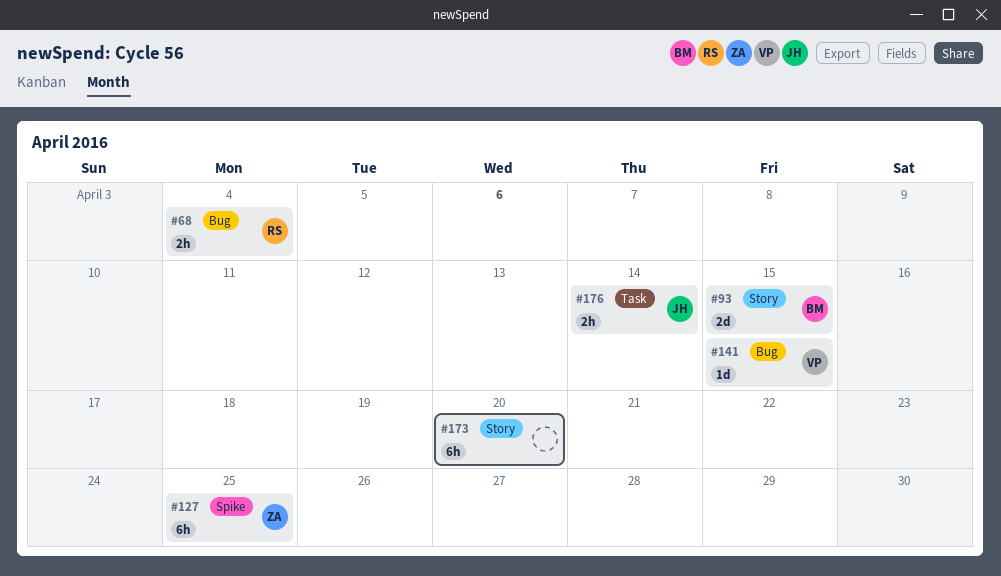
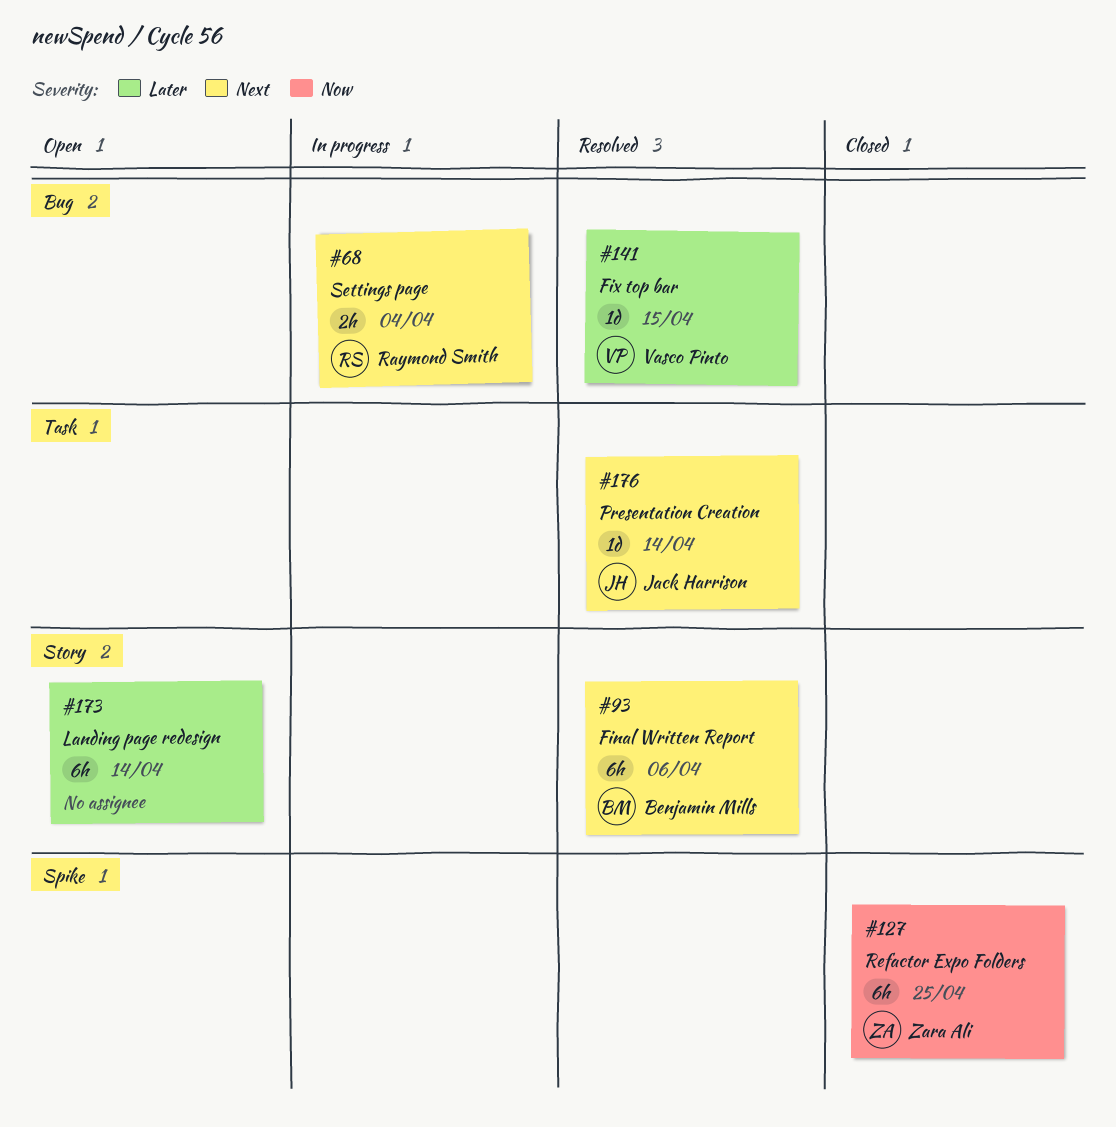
#93, estimate: 2d -> 6h
#93, due: Apr 15 -> Apr 6
#173, due: Apr 20 -> Apr 14
#176, estimate: 2h -> 1d

